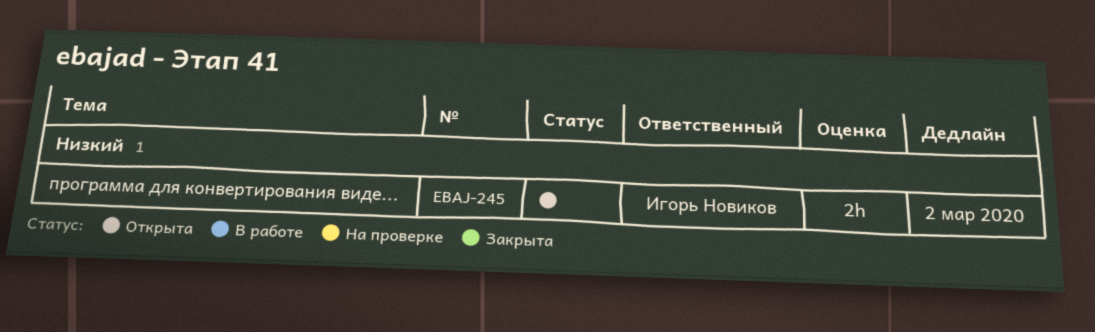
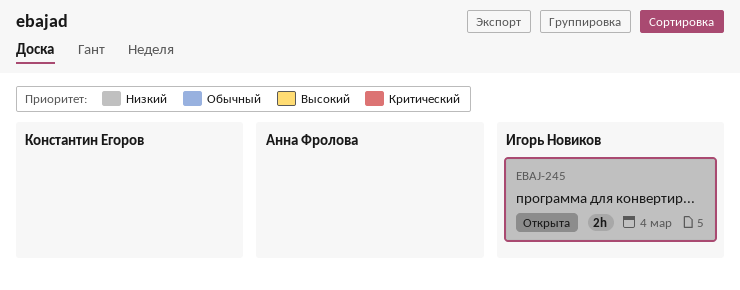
EBAJ-245, due: Mar 2 -> Mar 4

